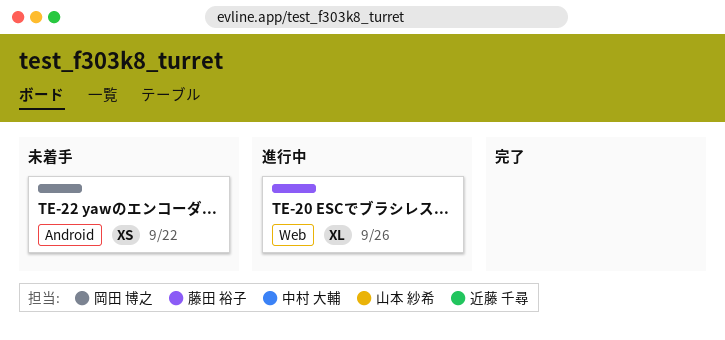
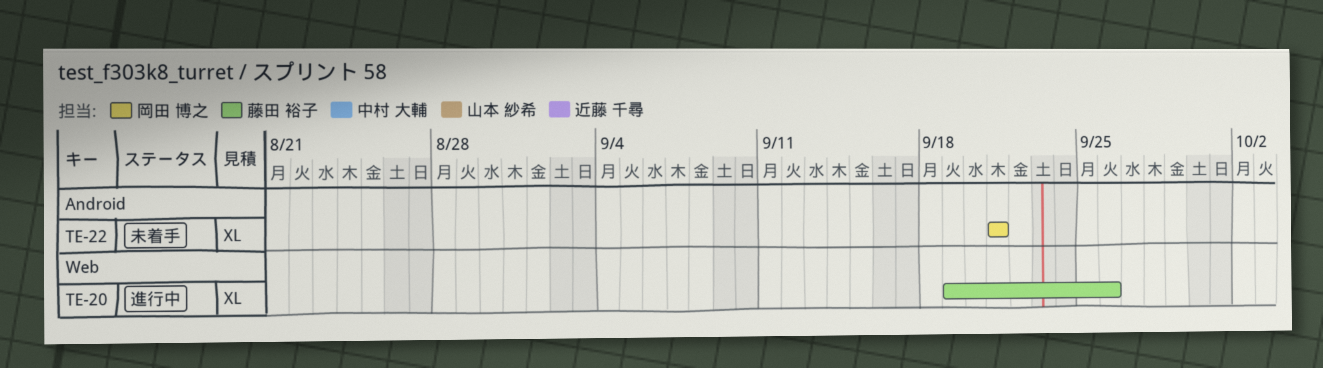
TE-22, estimate: XS -> XL
TE-22, due: Sep 22 -> Sep 21

